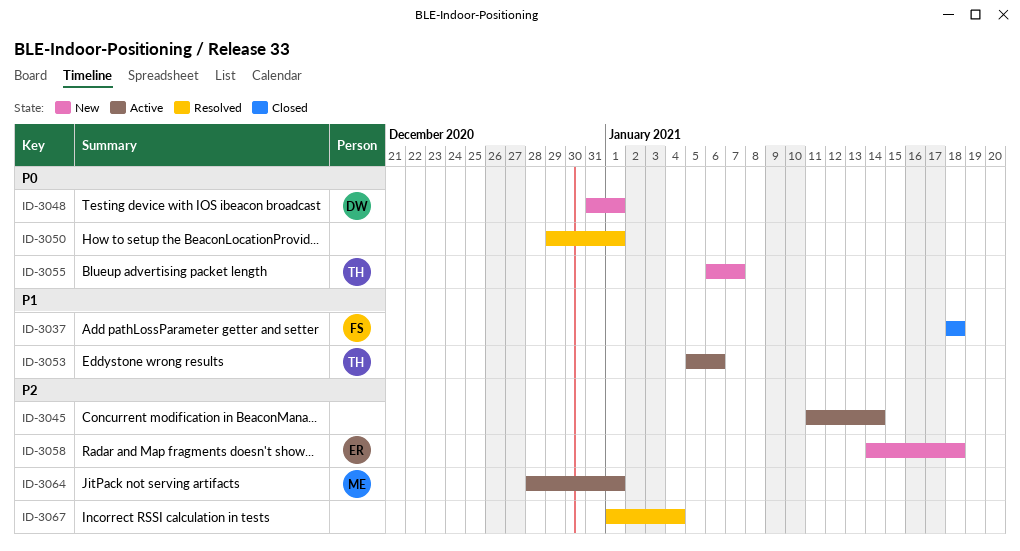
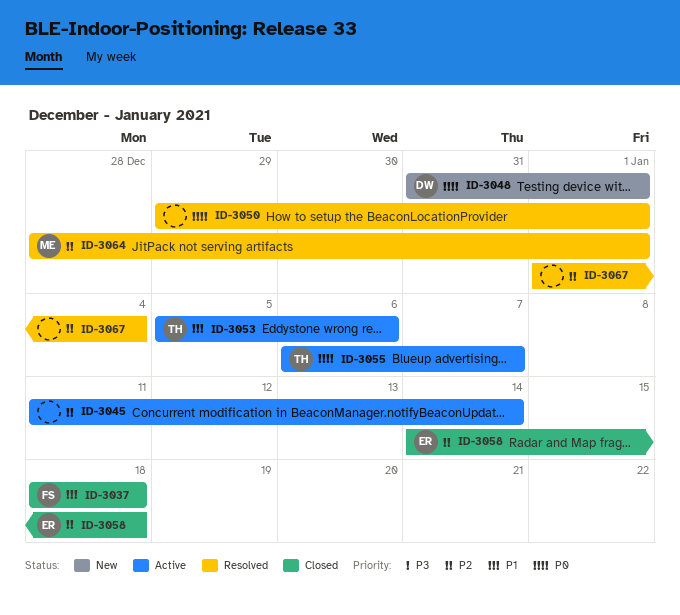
ID-3055, status: New -> Active
ID-3058, status: New -> Closed
ID-3064, status: Active -> Resolved

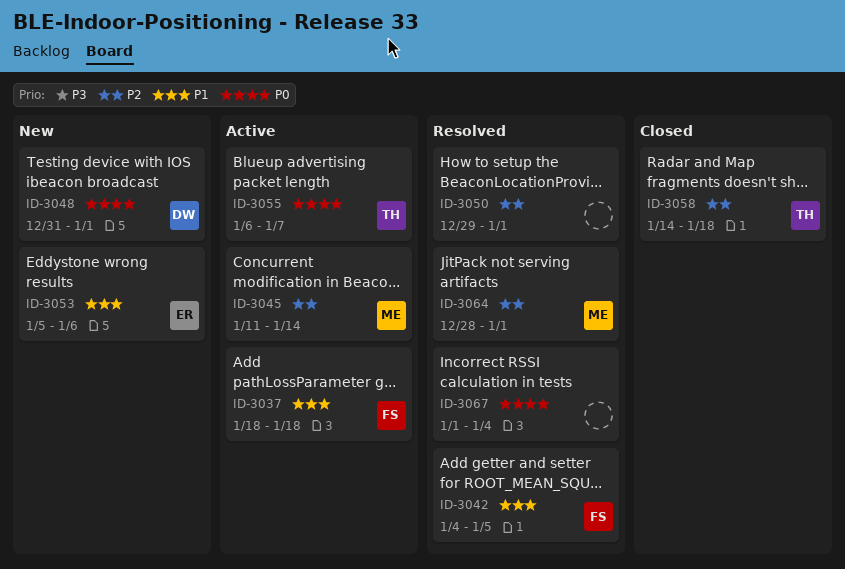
ID-3037, status: Closed -> Active
ID-3042: none -> present
ID-3045, owner: none -> ME
ID-3050, priority: P0 -> P2
ID-3053, status: Active -> New
ID-3053, owner: TH -> ER
ID-3058, owner: ER -> TH
ID-3067, priority: P2 -> P0

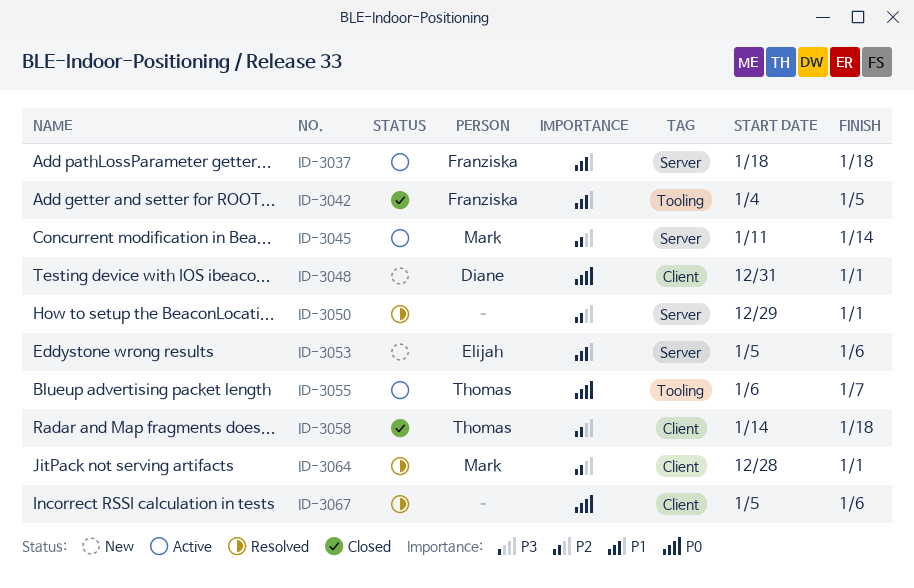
ID-3042, status: Resolved -> Closed
ID-3067, start: Jan 1 -> Jan 5
ID-3067, due: Jan 4 -> Jan 6

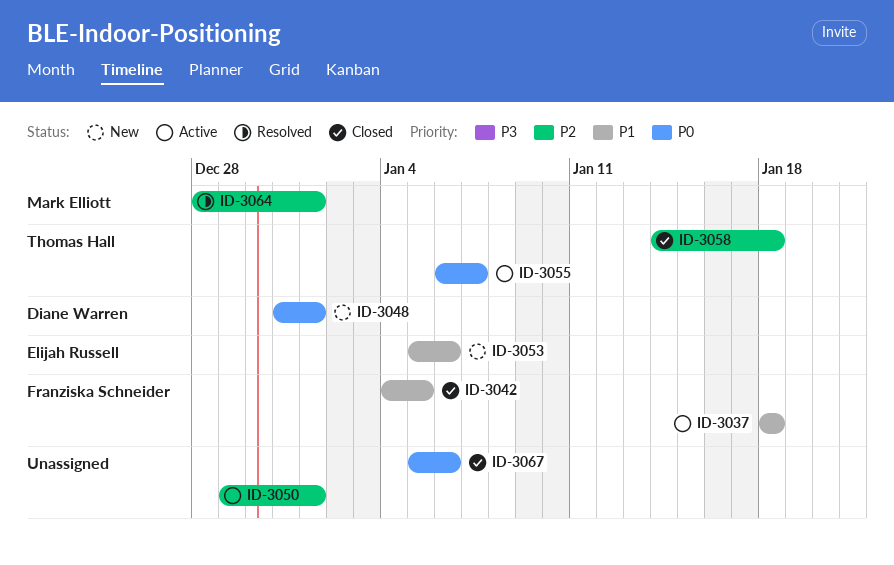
ID-3045: present -> none
ID-3050, status: Resolved -> Active
ID-3067, status: Resolved -> Closed

